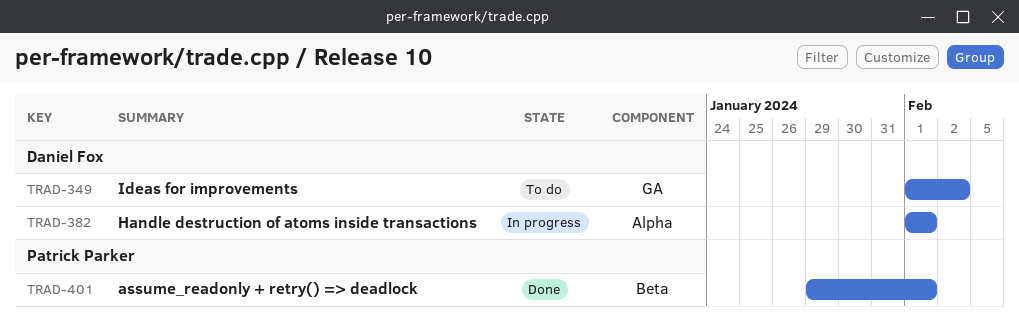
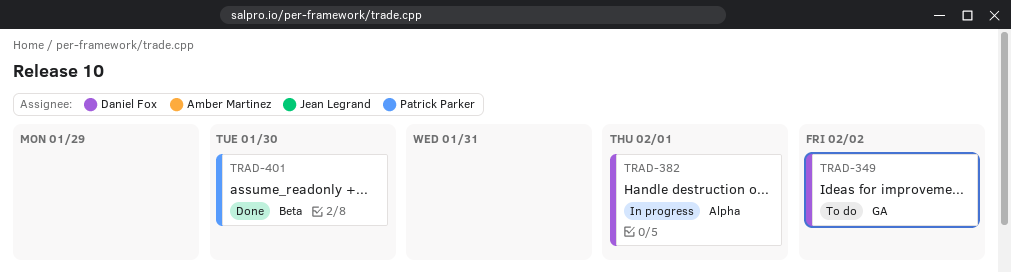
TRAD-401, due: Feb 1 -> Jan 30

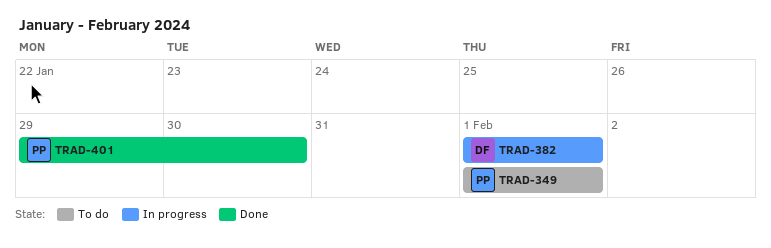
TRAD-349, owner: Daniel Fox -> Patrick Parker
TRAD-349, due: Feb 2 -> Feb 1

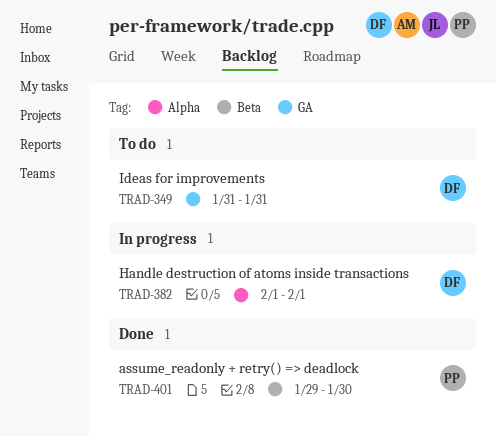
TRAD-349, owner: PP -> DF
TRAD-349, start: Feb 1 -> Jan 31
TRAD-349, due: Feb 1 -> Jan 31

